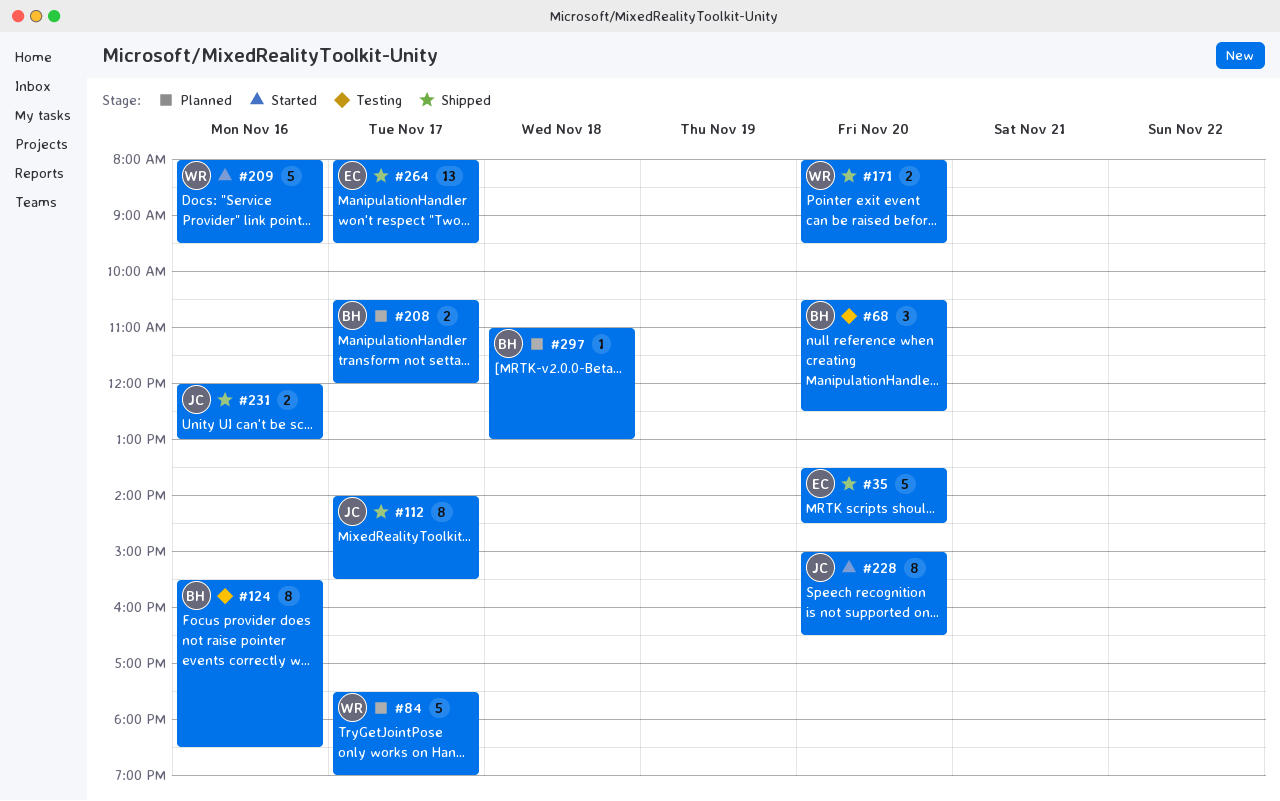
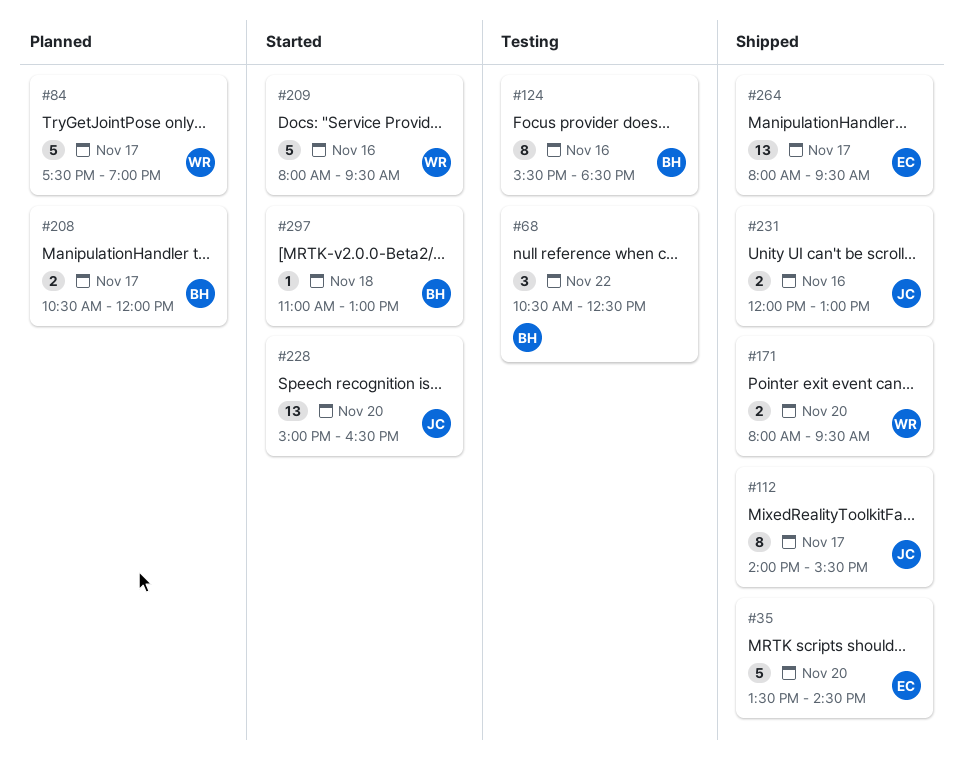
#68, day: Nov 20 -> Nov 22
#228, estimate: 8 -> 13
#297, status: Planned -> Started

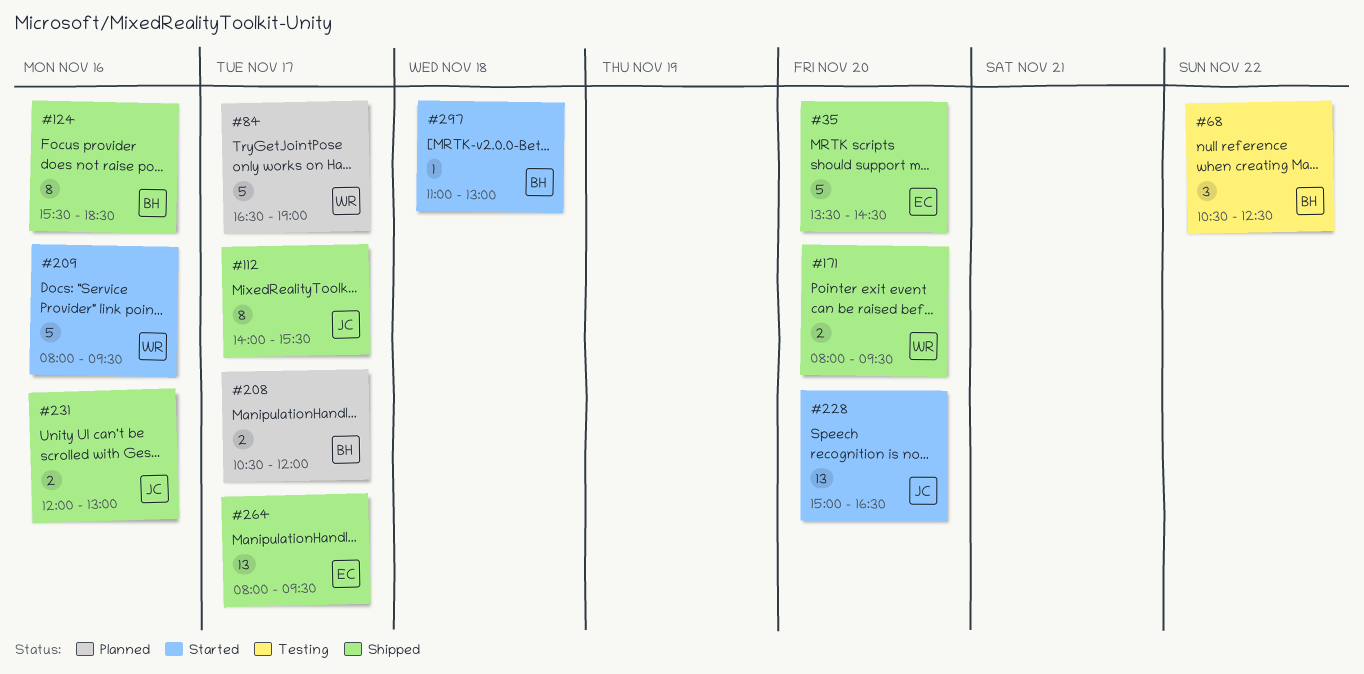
#84, begins: 17:30 -> 16:30
#124, status: Testing -> Shipped

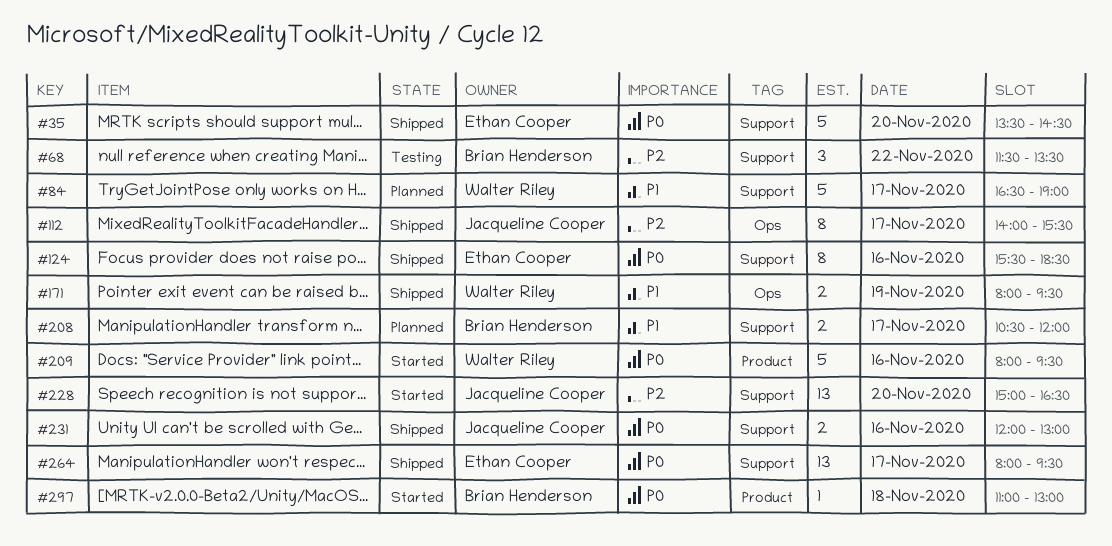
#68, begins: 10:30 -> 11:30
#68, ends: 12:30 -> 13:30
#124, owner: Brian Henderson -> Ethan Cooper
#171, day: Nov 20 -> Nov 19

